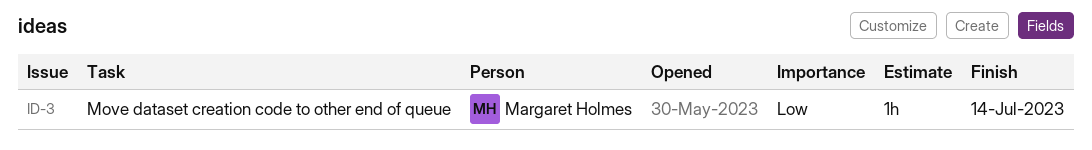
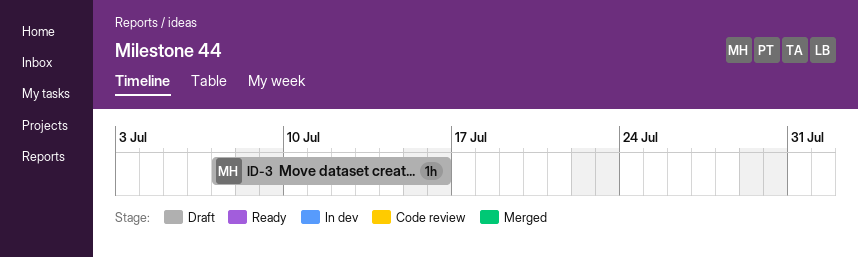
ID-3, due: Jul 14 -> Jul 16

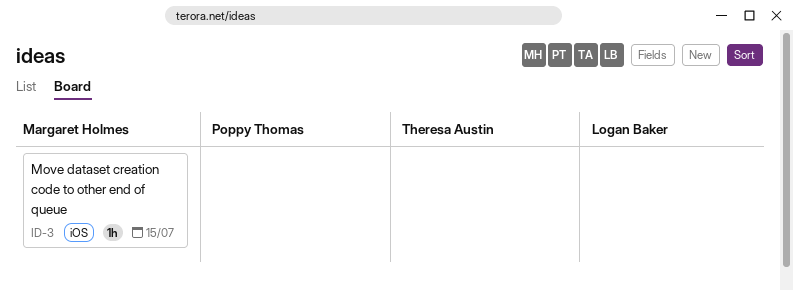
ID-3, due: Jul 16 -> Jul 15

